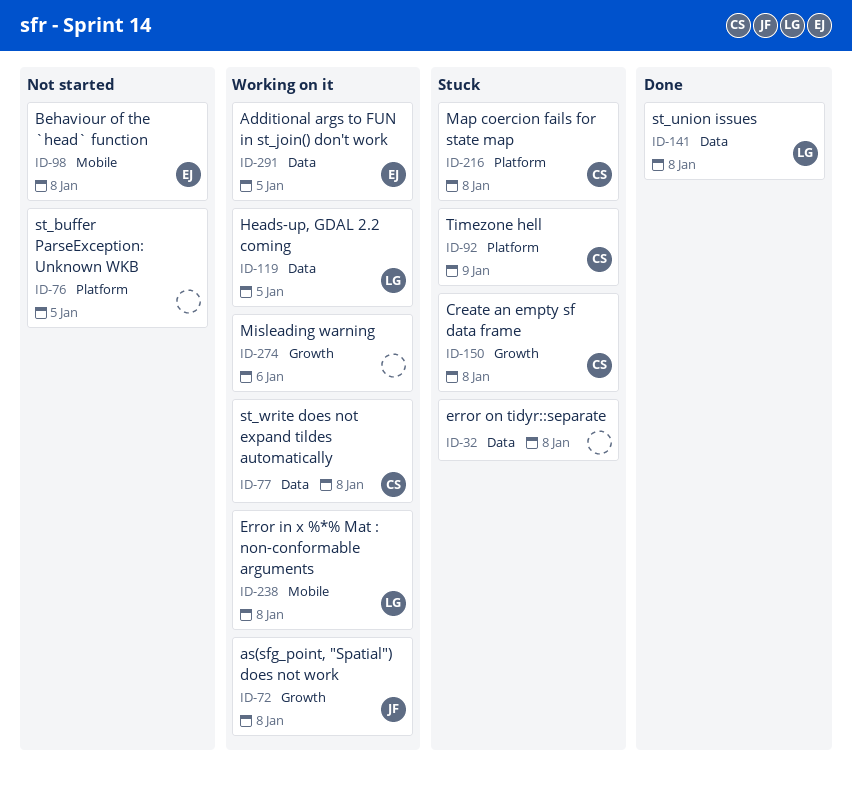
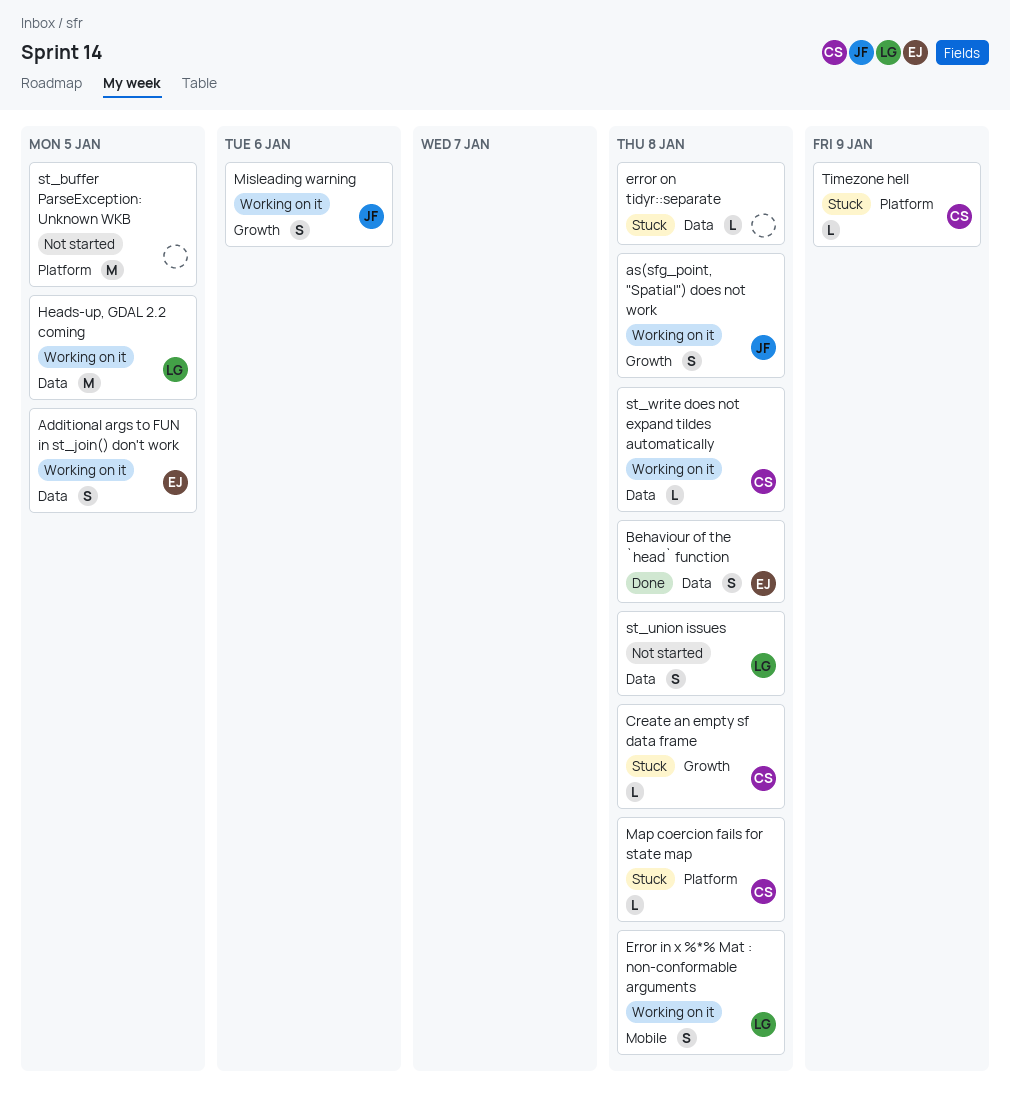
Behaviour of the `head` function, status: Not started -> Done
Behaviour of the `head` function, label: Mobile -> Data
Misleading warning, owner: none -> JF
st_union issues, status: Done -> Not started

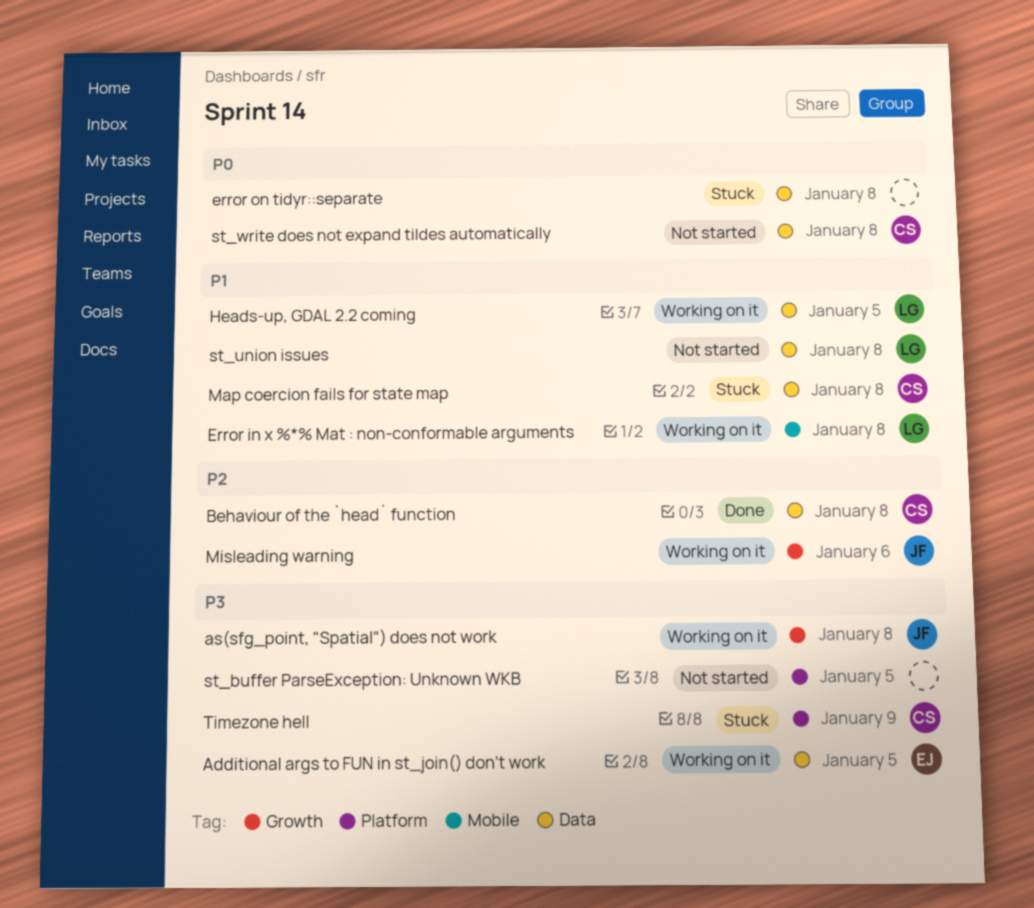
Behaviour of the `head` function, owner: EJ -> CS
Create an empty sf data frame: present -> none
Map coercion fails for state map, label: Platform -> Data
st_write does not expand tildes automatically, status: Working on it -> Not started

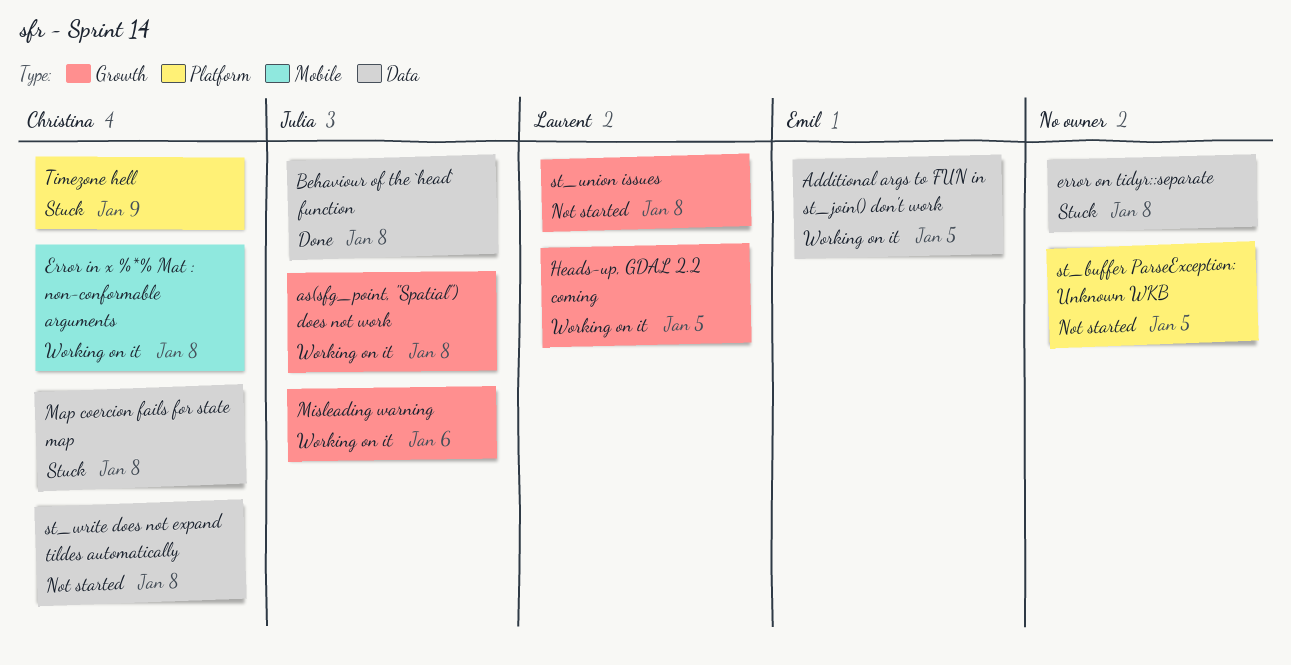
Behaviour of the `head` function, owner: Christina -> Julia
Error in x %*% Mat : non-conformable arguments, owner: Laurent -> Christina
Heads-up, GDAL 2.2 coming, label: Data -> Growth
st_union issues, label: Data -> Growth

